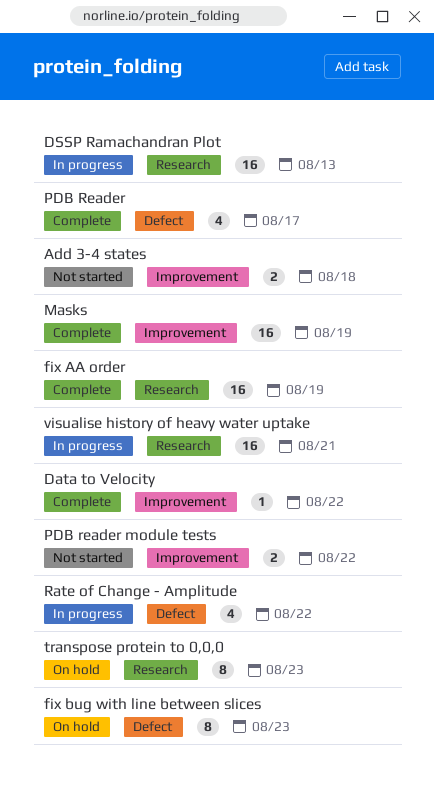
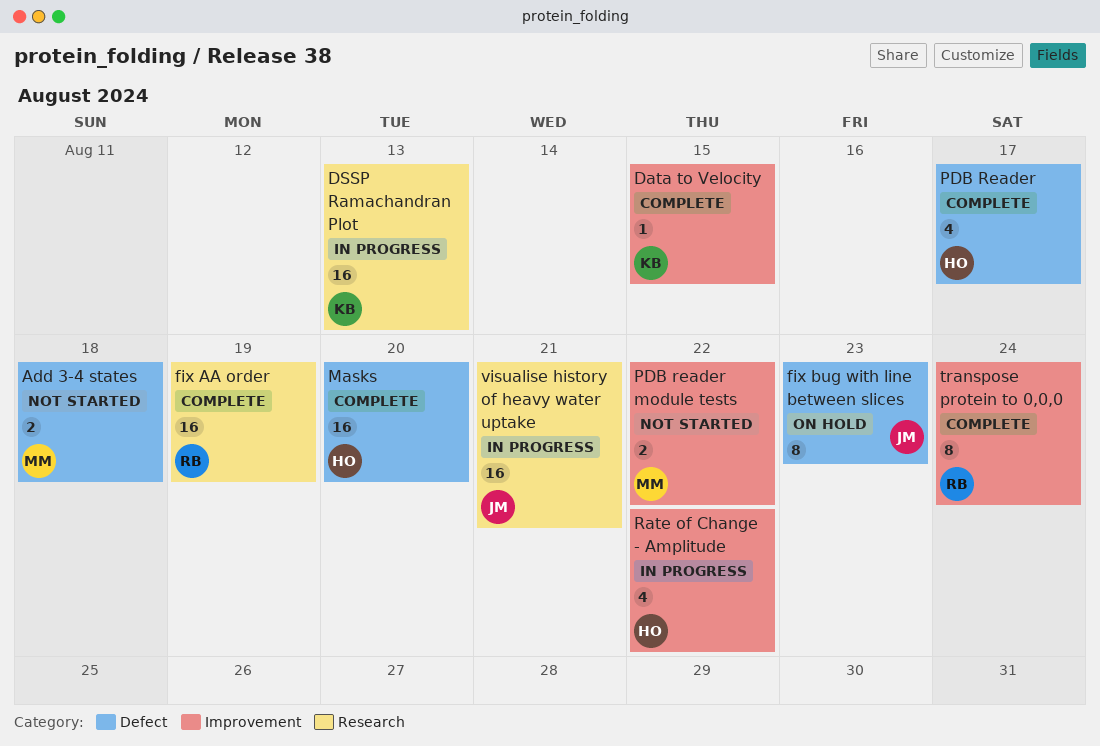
Add 3-4 states, label: Improvement -> Defect
Data to Velocity, due: Aug 22 -> Aug 15
Masks, label: Improvement -> Defect
Masks, due: Aug 19 -> Aug 20
Rate of Change - Amplitude, label: Defect -> Improvement
transpose protein to 0,0,0, status: On hold -> Complete
transpose protein to 0,0,0, label: Research -> Improvement
transpose protein to 0,0,0, due: Aug 23 -> Aug 24

